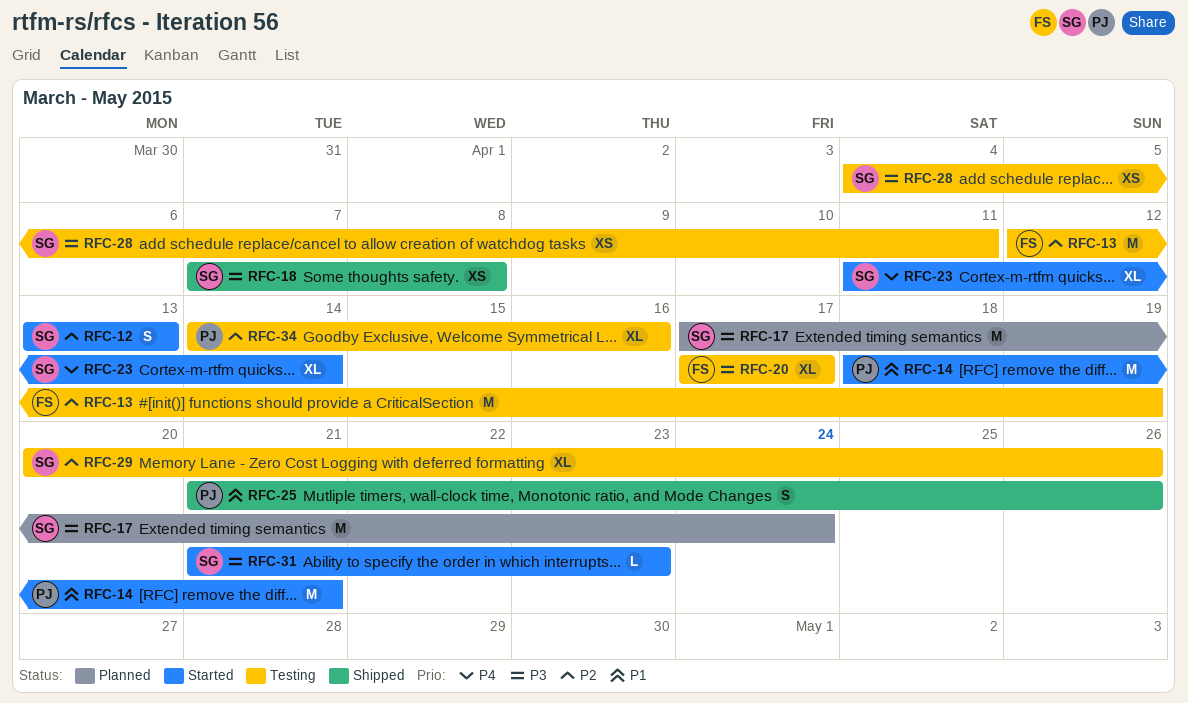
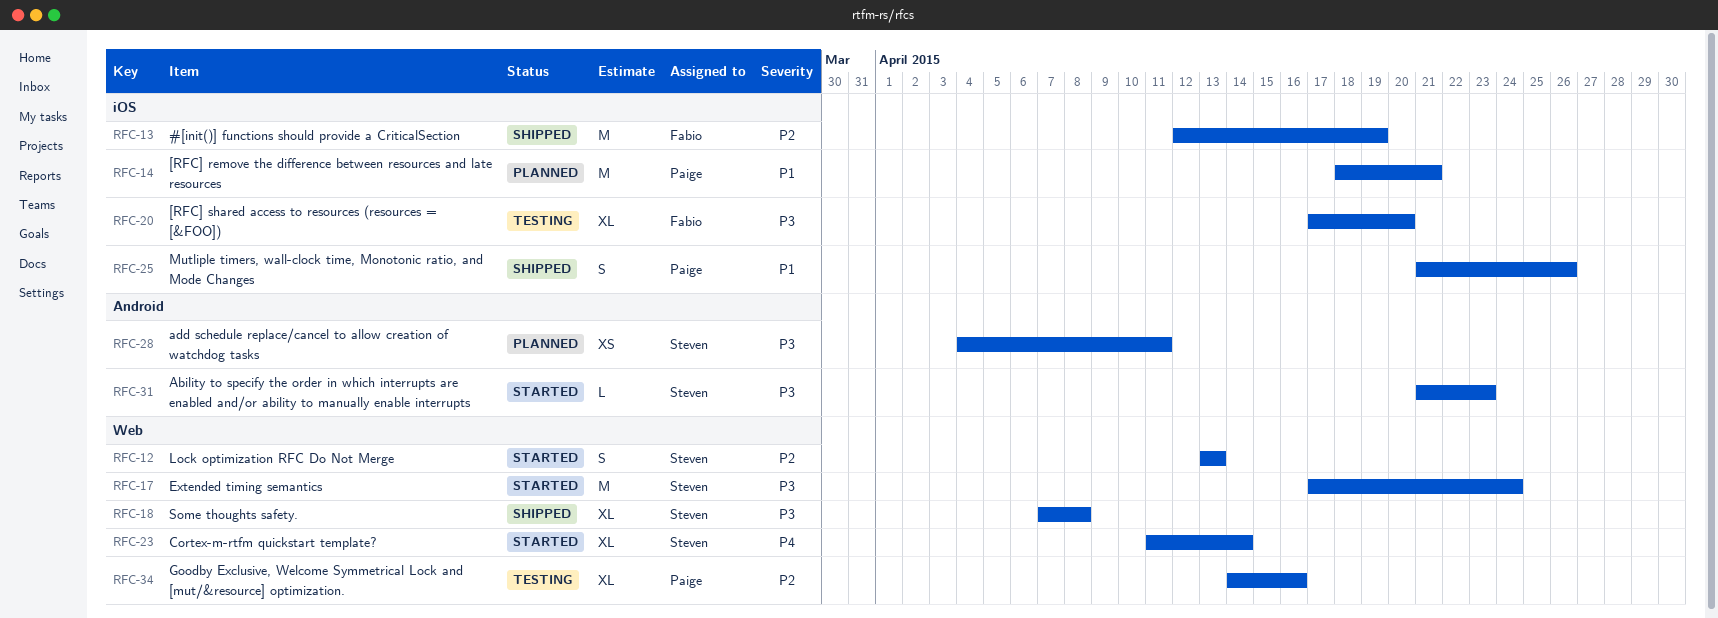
RFC-13, status: Testing -> Shipped
RFC-14, status: Started -> Planned
RFC-17, status: Planned -> Started
RFC-18, estimate: XS -> XL
RFC-20, due: Apr 17 -> Apr 20
RFC-28, status: Testing -> Planned
RFC-29: present -> none

